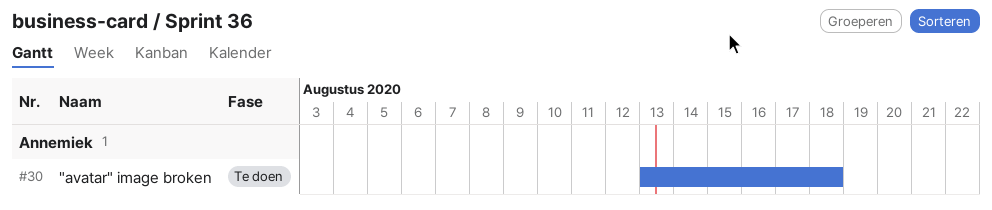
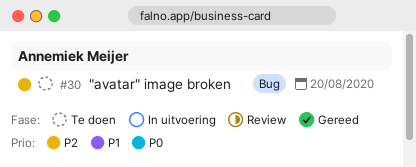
#30, due: Aug 18 -> Aug 20

